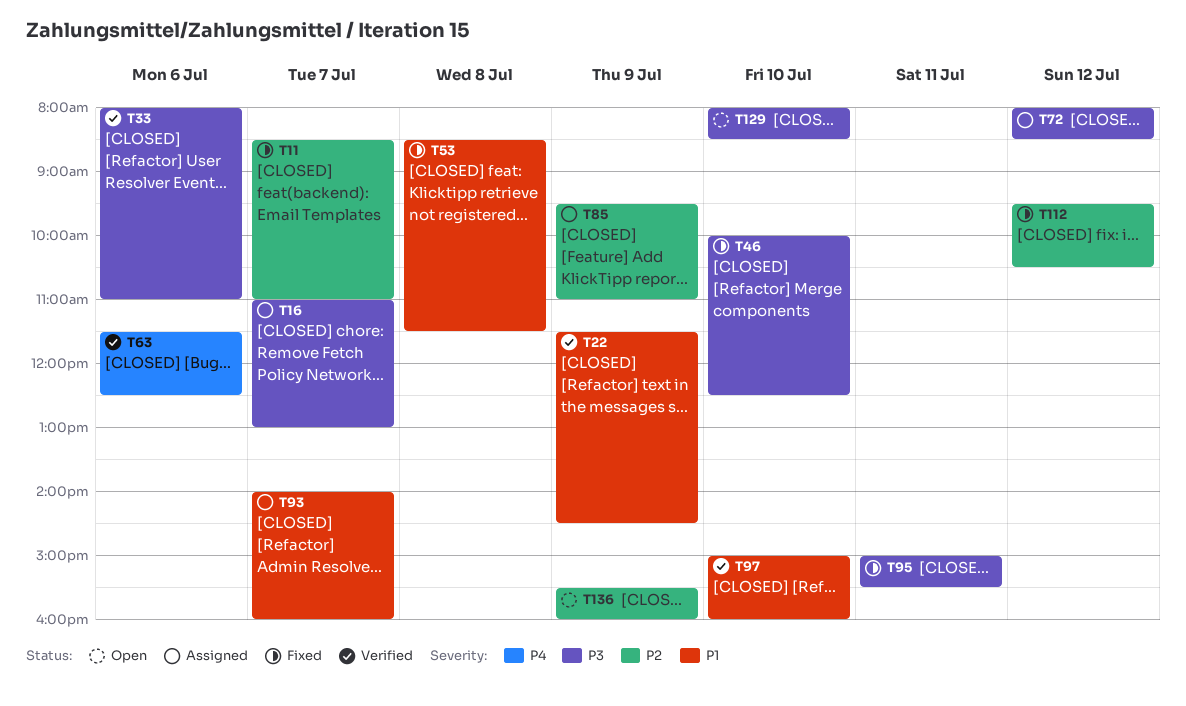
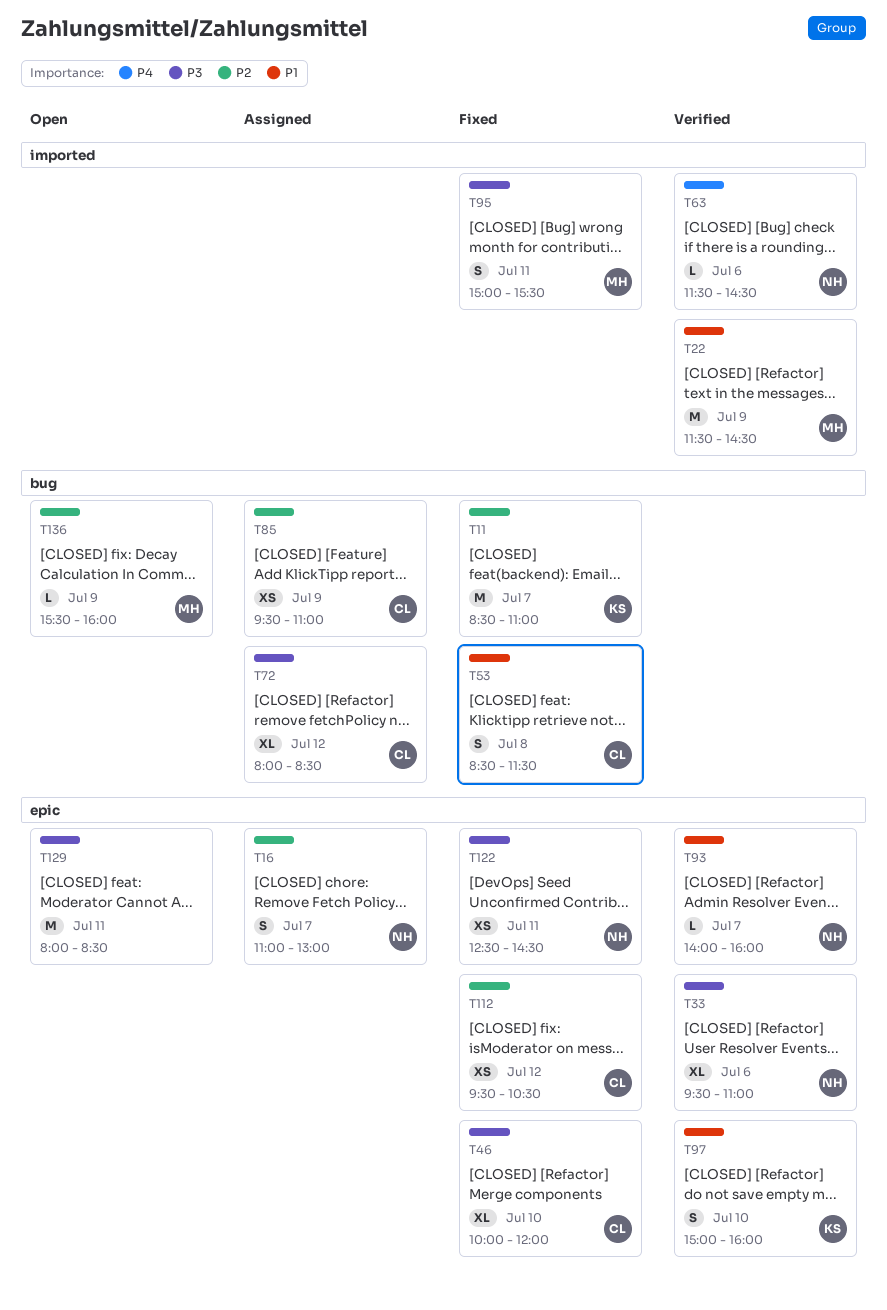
T16, priority: P3 -> P2
T33, begins: 08:00 -> 09:30
T46, ends: 12:30 -> 12:00
T63, ends: 12:30 -> 14:30
T93, status: Assigned -> Verified
T122: none -> present
T129, day: Jul 10 -> Jul 11

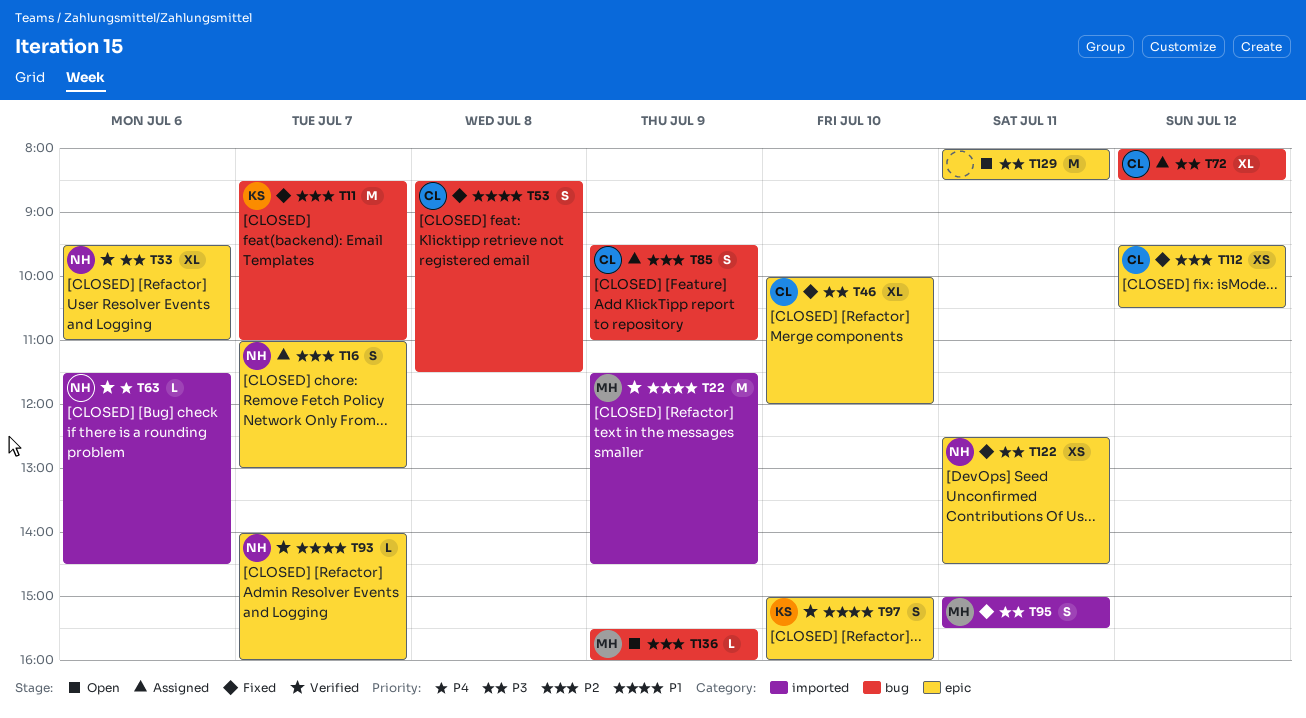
T85, estimate: XS -> S

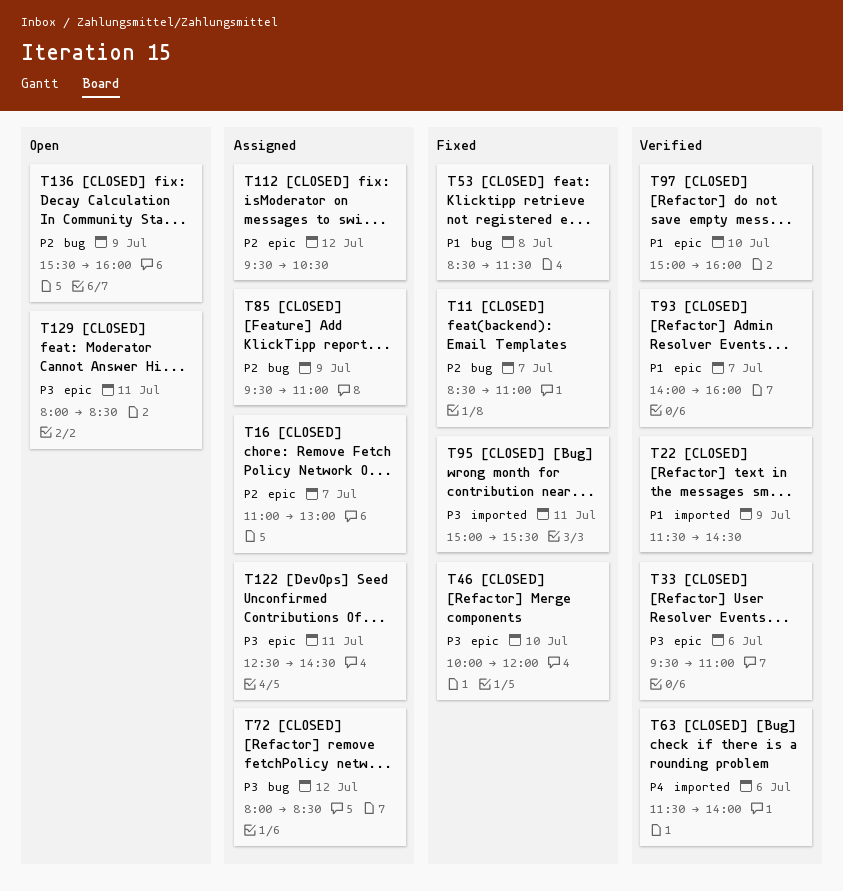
T63, ends: 14:30 -> 14:00
T112, status: Fixed -> Assigned
T122, status: Fixed -> Assigned

